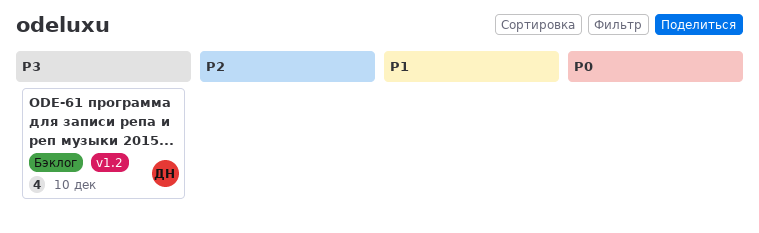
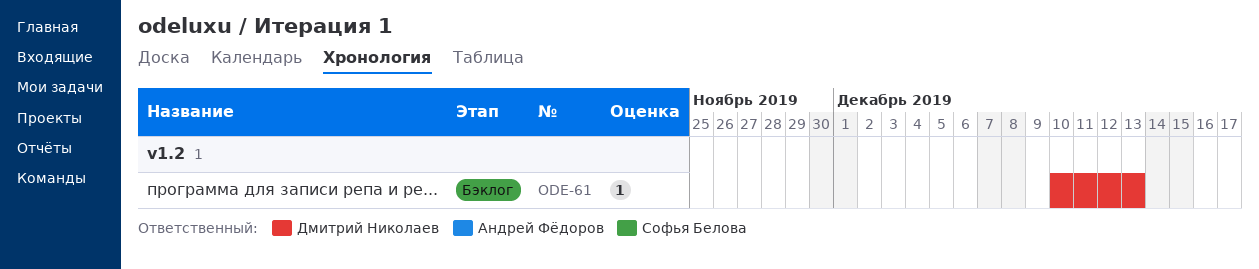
ODE-61, estimate: 4 -> 1
ODE-61, due: Dec 10 -> Dec 13

